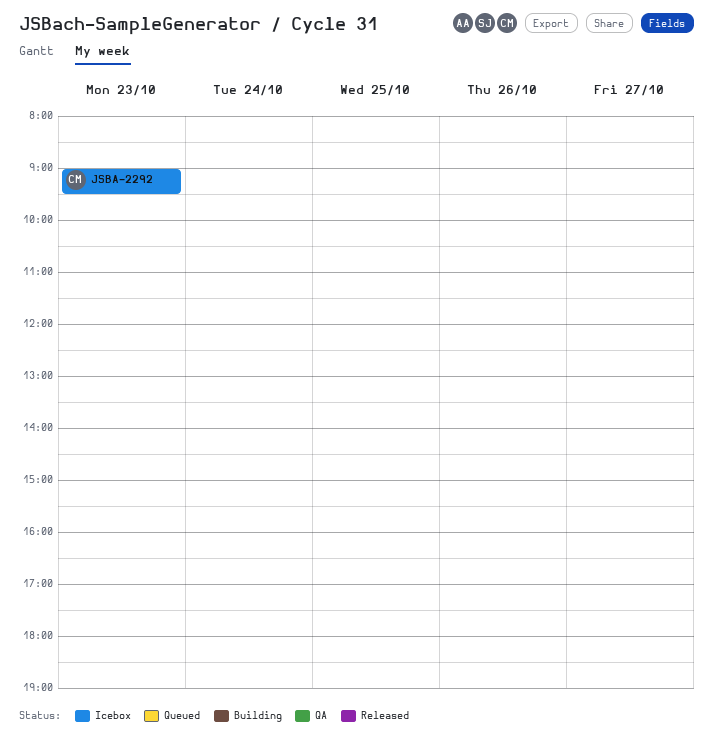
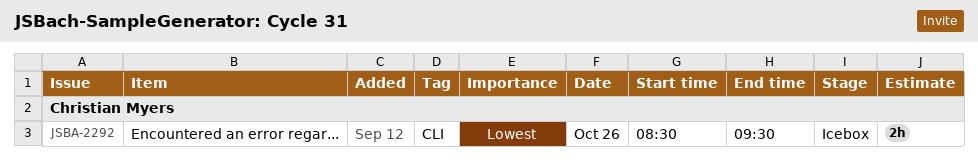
JSBA-2292, day: Oct 23 -> Oct 26
JSBA-2292, begins: 09:00 -> 08:30

